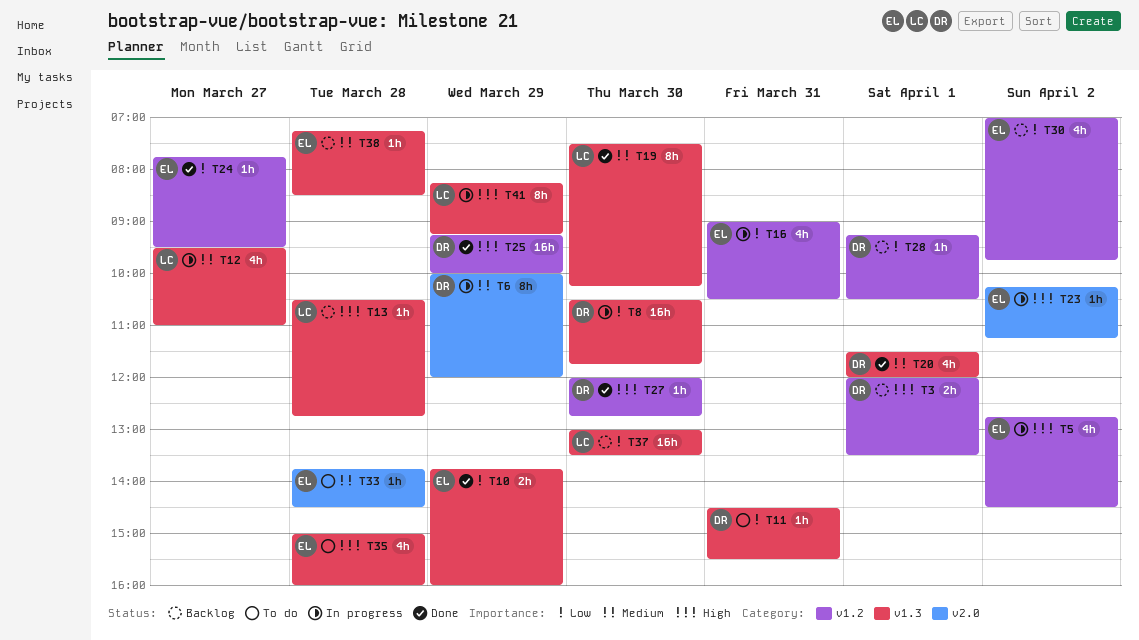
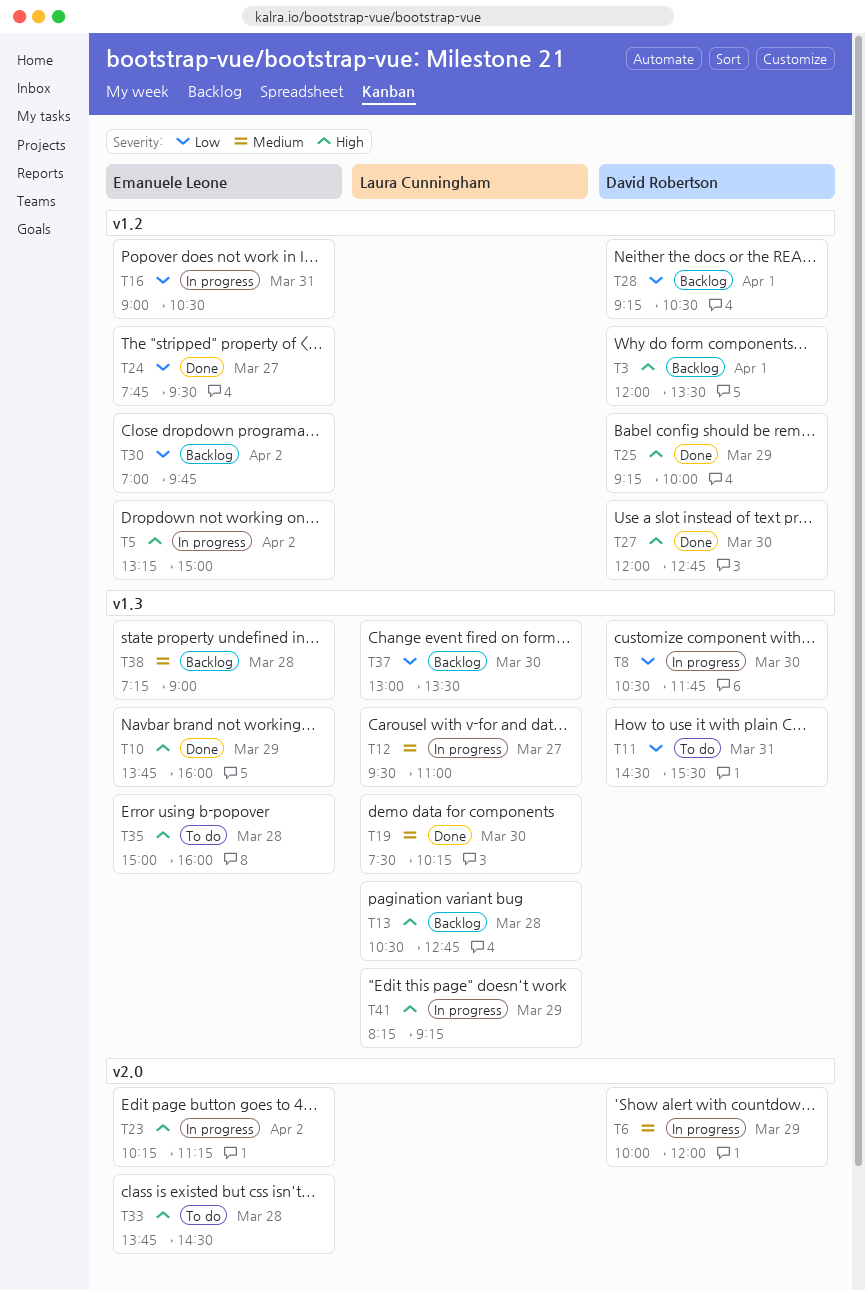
T5, begins: 12:45 -> 13:15
T5, ends: 14:30 -> 15:00
T10, priority: Low -> High
T20: present -> none
T33, priority: Medium -> High
T38, ends: 08:30 -> 09:00

